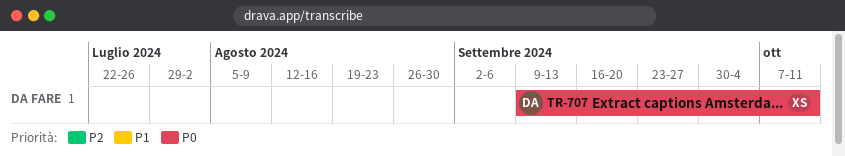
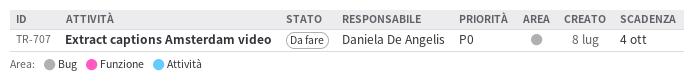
TR-707, due: Oct 11 -> Oct 4

